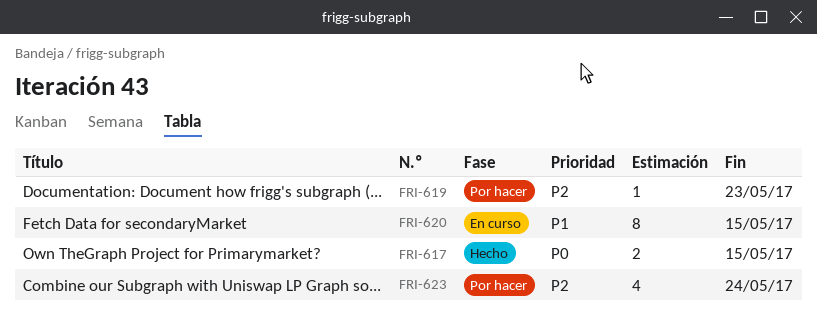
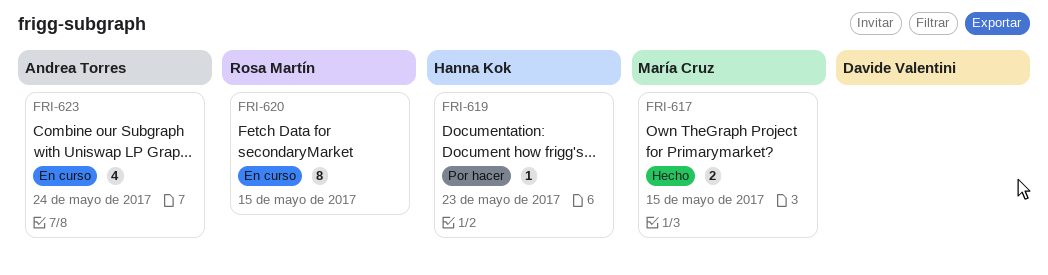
FRI-623, status: Por hacer -> En curso

